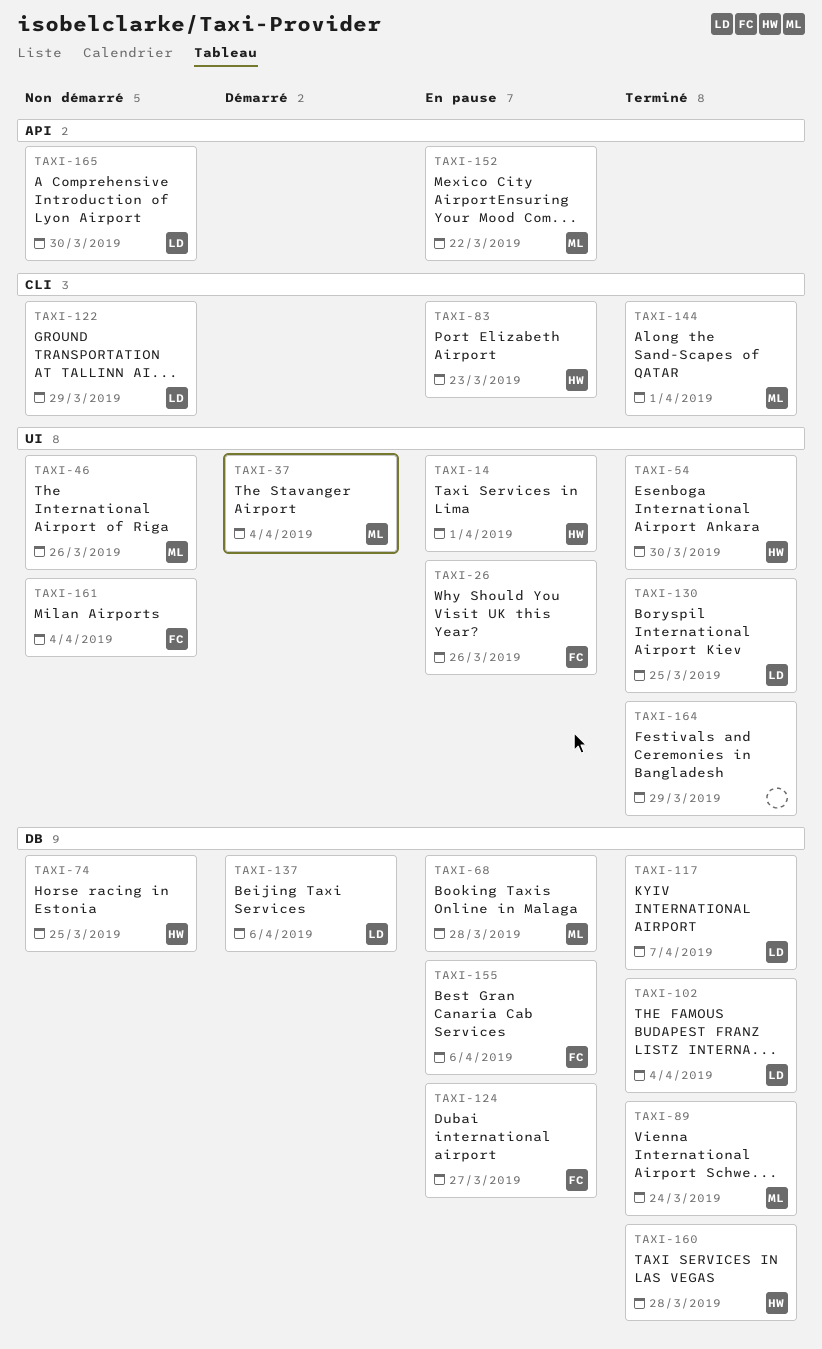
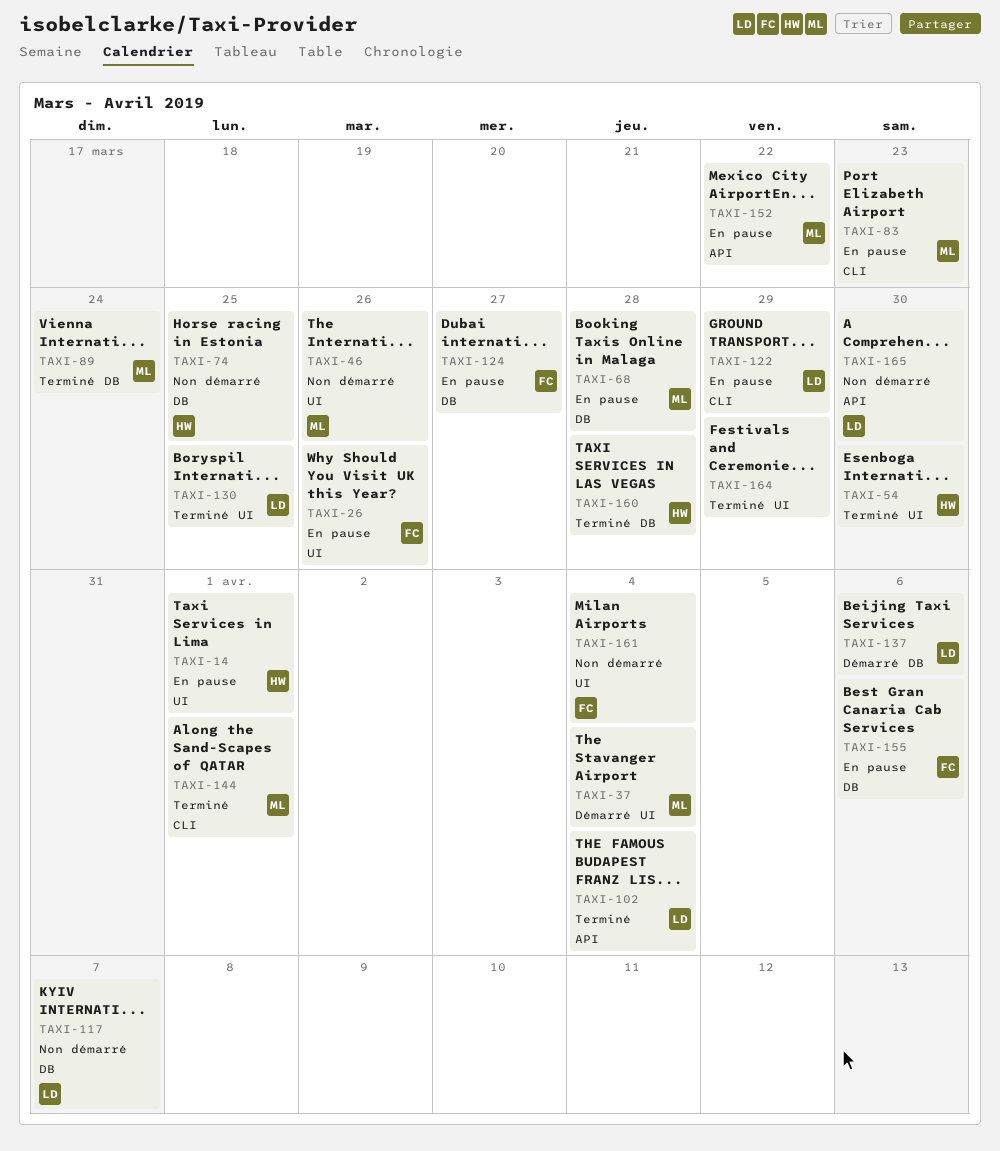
TAXI-83, owner: HW -> ML
TAXI-102, label: DB -> API
TAXI-117, status: Terminé -> Non démarré
TAXI-122, status: Non démarré -> En pause

